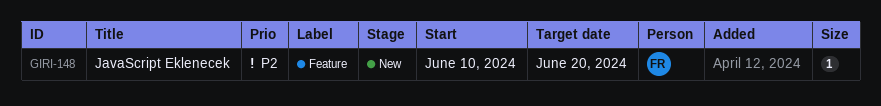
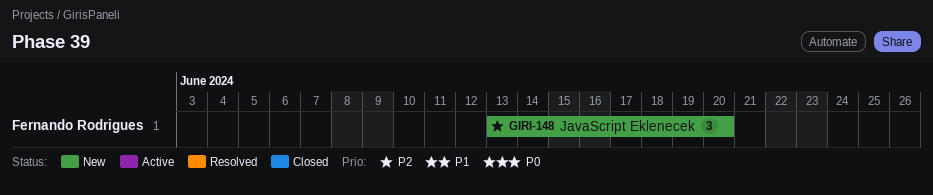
GIRI-148, estimate: 1 -> 3
GIRI-148, start: Jun 10 -> Jun 13

